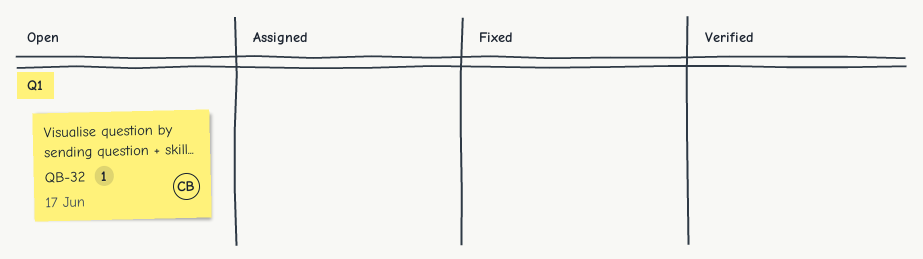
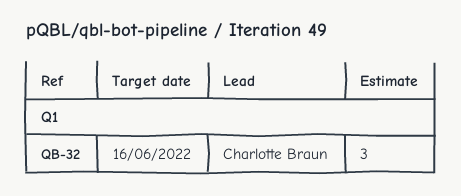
QB-32, estimate: 1 -> 3
QB-32, due: Jun 17 -> Jun 16

